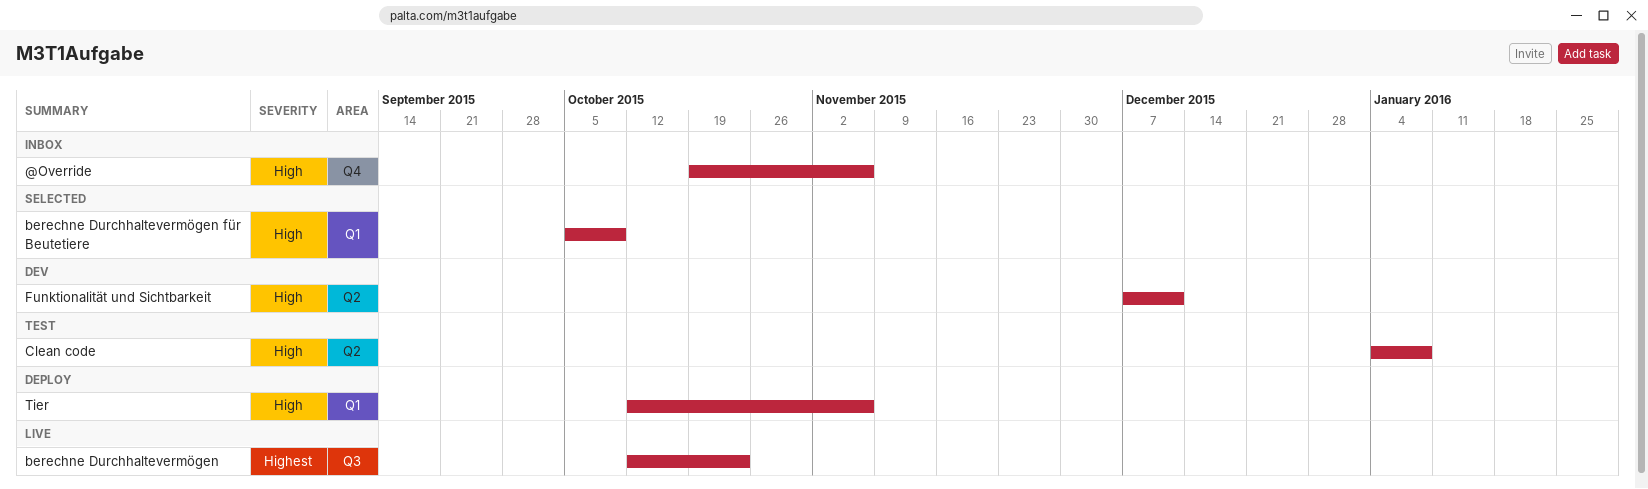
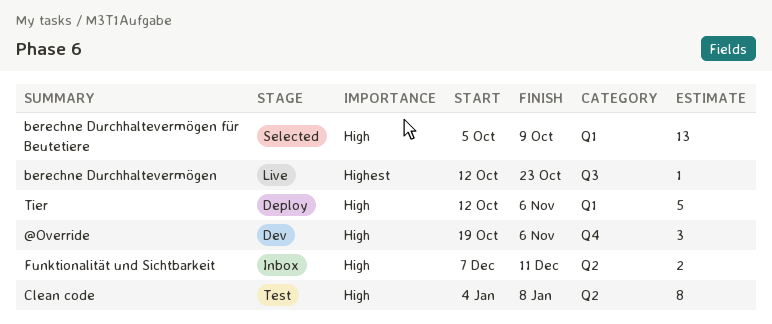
@Override, status: Inbox -> Dev
Funktionalität und Sichtbarkeit, status: Dev -> Inbox

